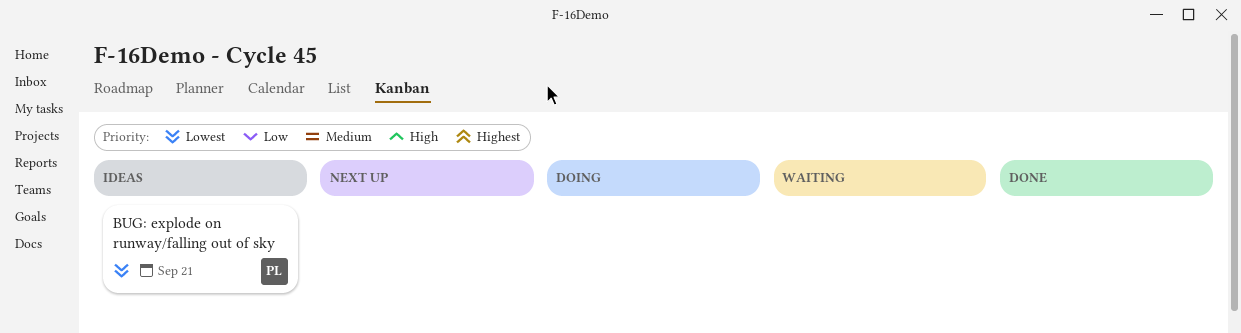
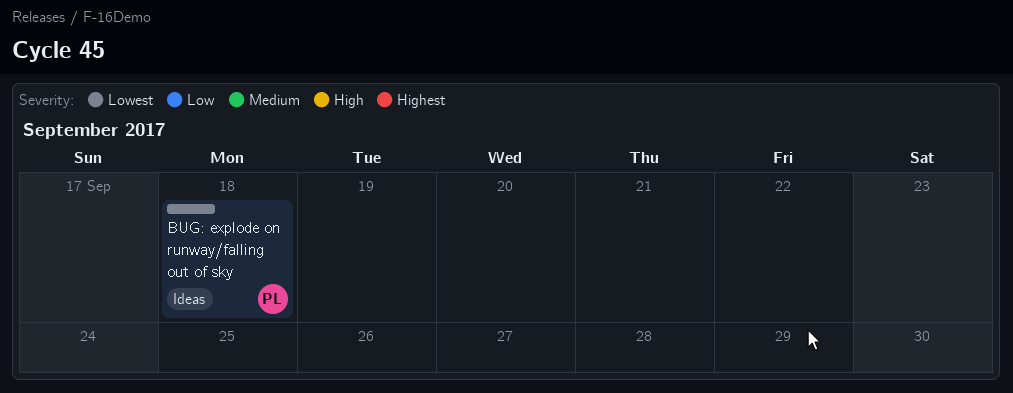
BUG: explode on runway/falling out of sky, due: Sep 21 -> Sep 18

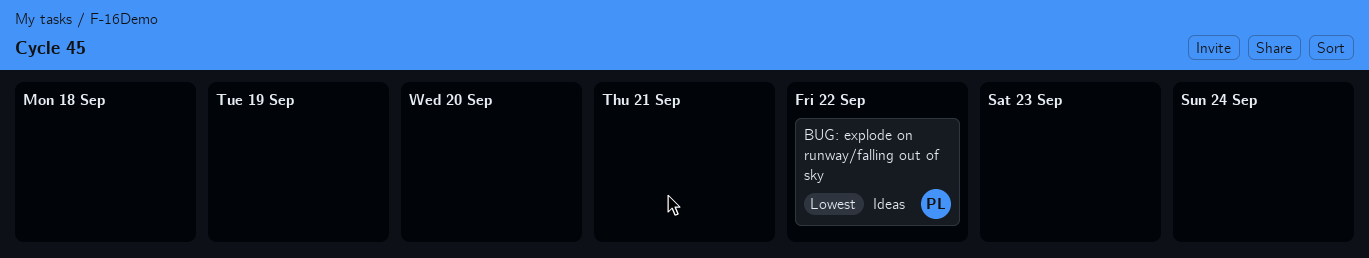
BUG: explode on runway/falling out of sky, due: Sep 18 -> Sep 22

